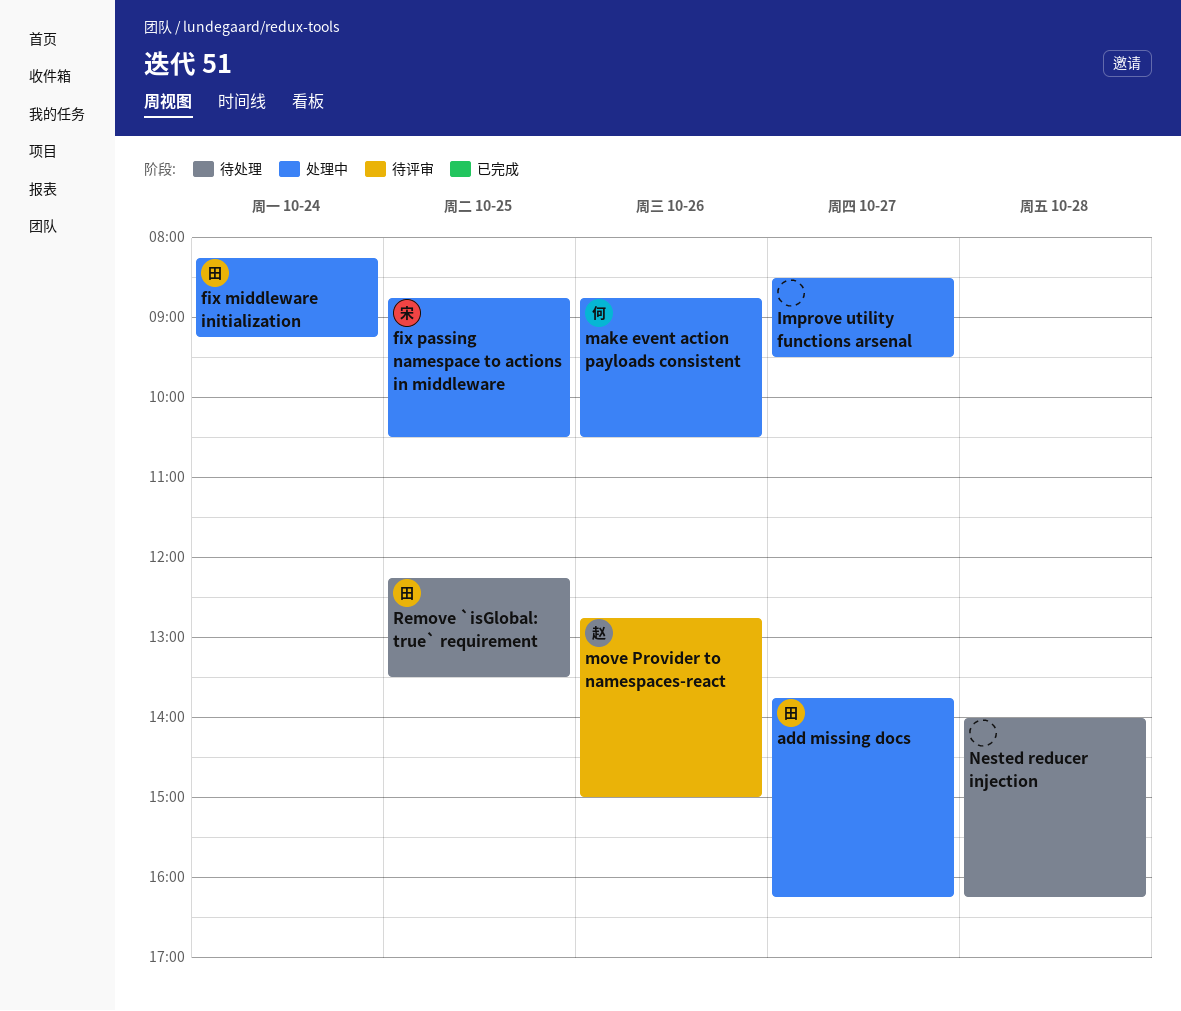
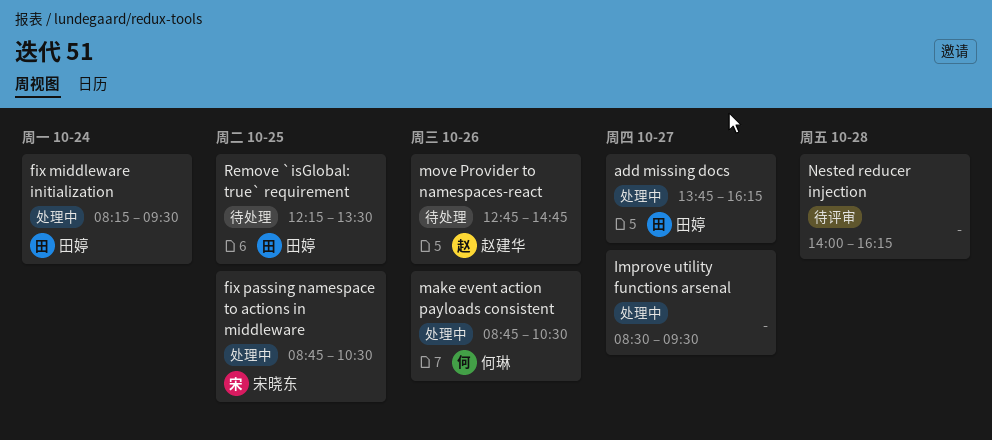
fix middleware initialization, ends: 09:15 -> 09:30
move Provider to namespaces-react, status: 待评审 -> 待处理
move Provider to namespaces-react, ends: 15:00 -> 14:45
Nested reducer injection, status: 待处理 -> 待评审

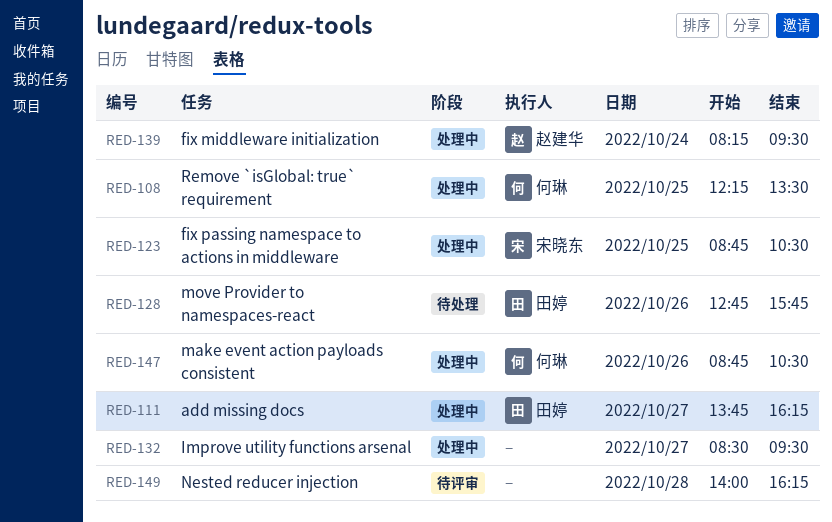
fix middleware initialization, owner: 田婷 -> 赵建华
move Provider to namespaces-react, owner: 赵建华 -> 田婷
move Provider to namespaces-react, ends: 14:45 -> 15:45
Remove `isGlobal: true` requirement, status: 待处理 -> 处理中
Remove `isGlobal: true` requirement, owner: 田婷 -> 何琳

